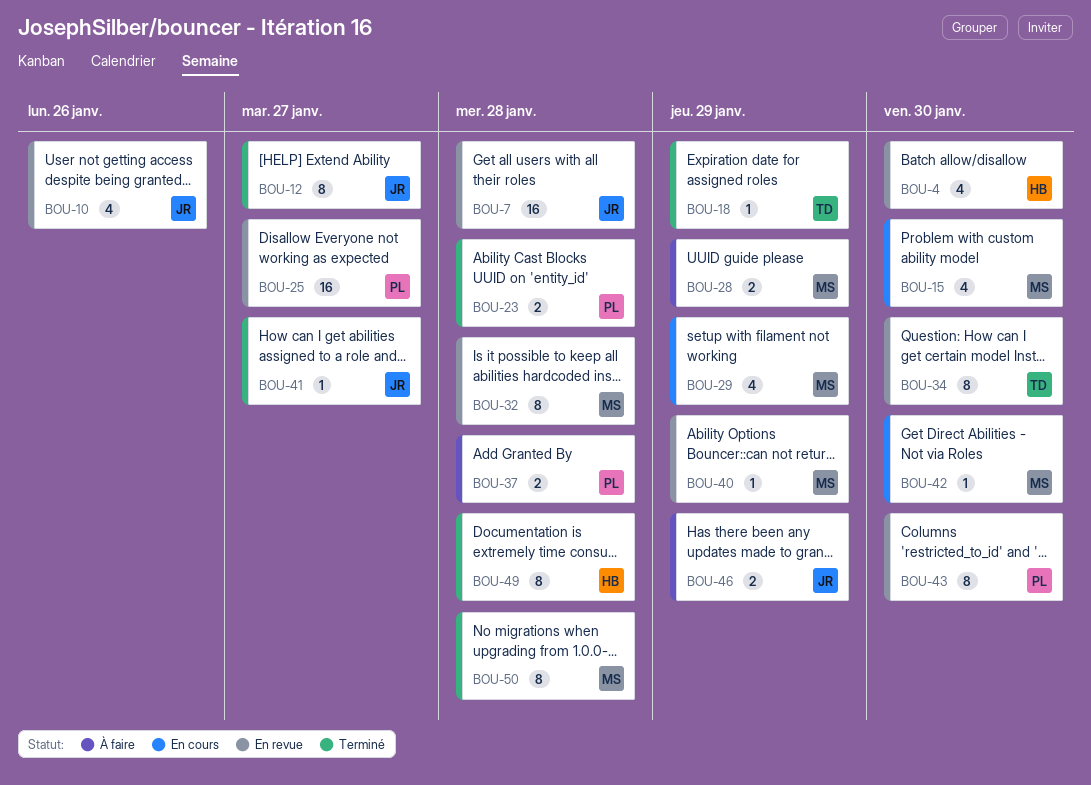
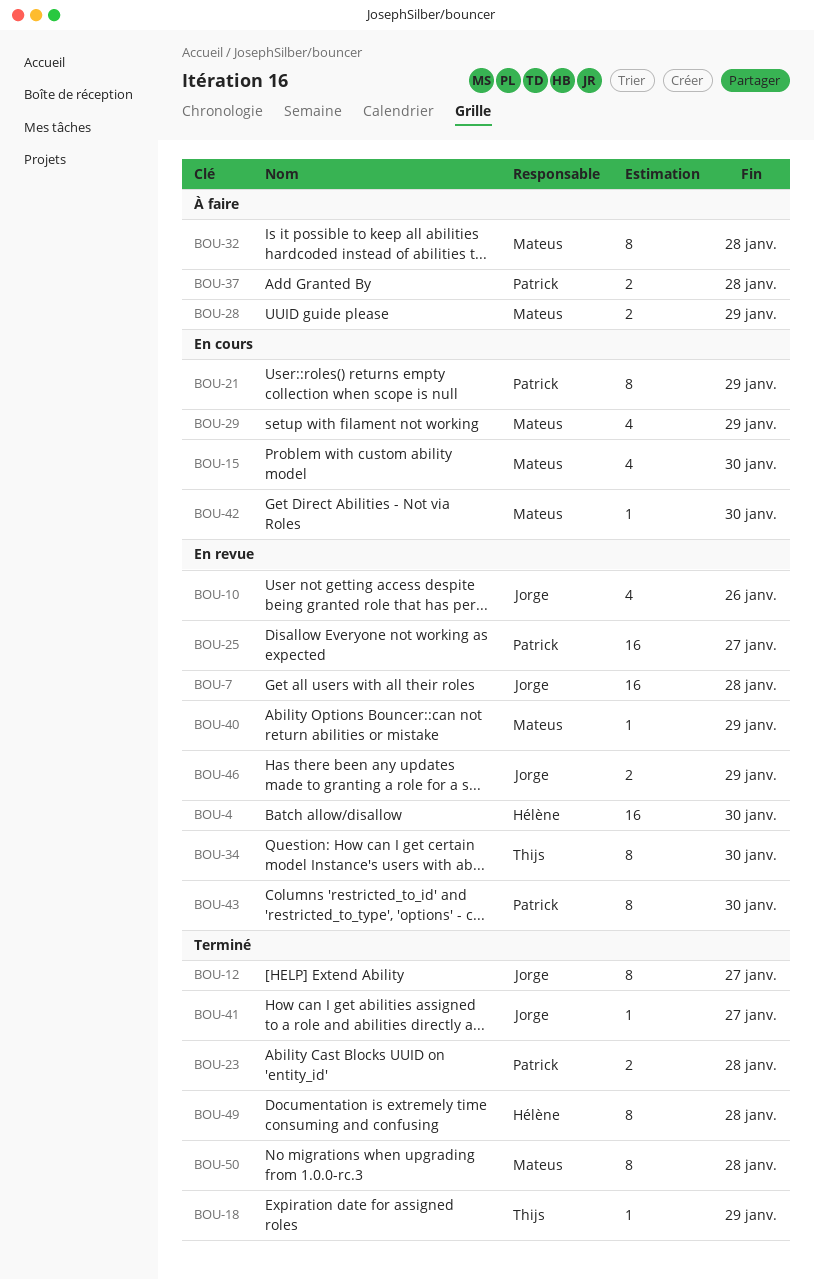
BOU-4, estimate: 4 -> 16
BOU-21: none -> present
BOU-32, status: En revue -> À faire
BOU-46, status: À faire -> En revue

